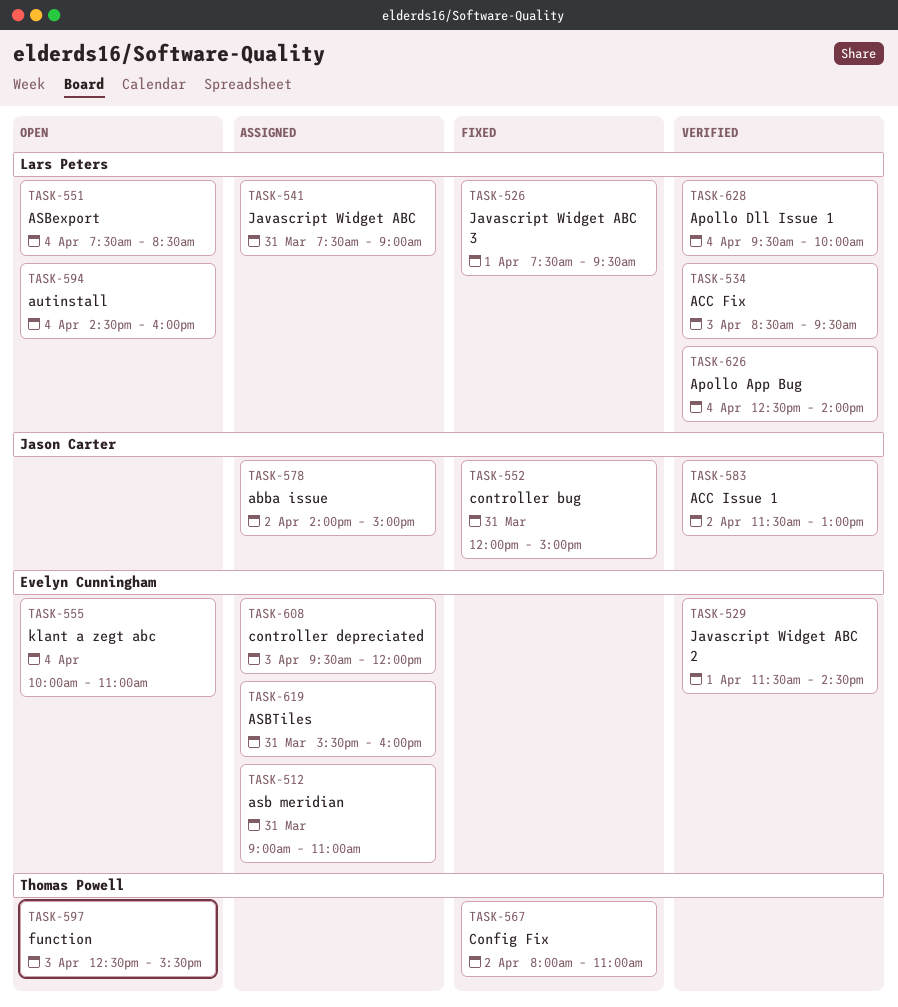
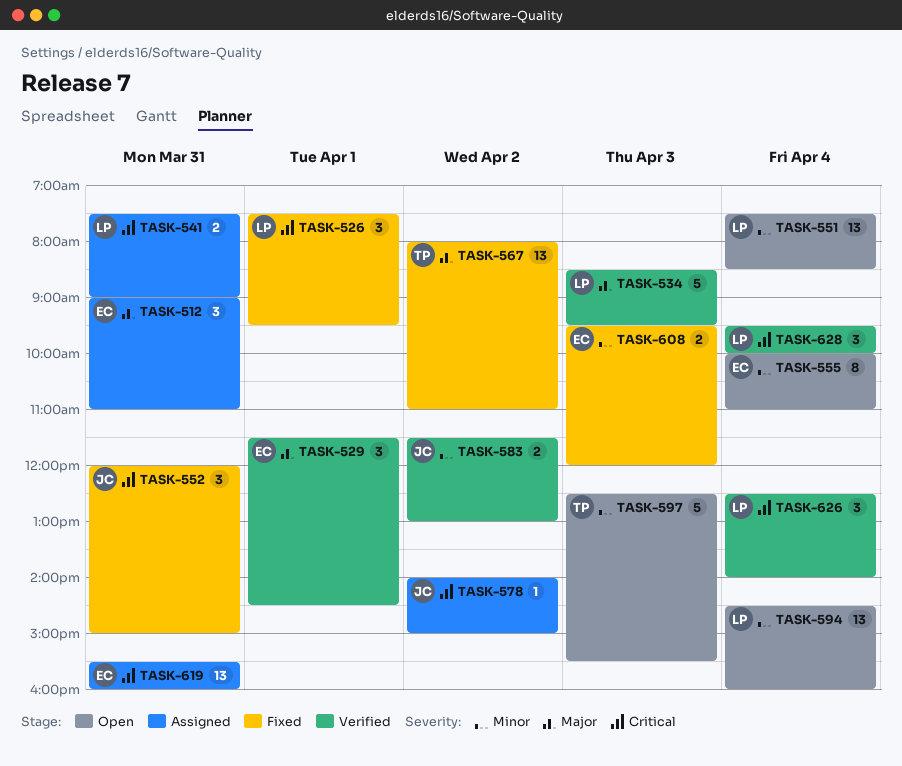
TASK-608, status: Assigned -> Fixed

